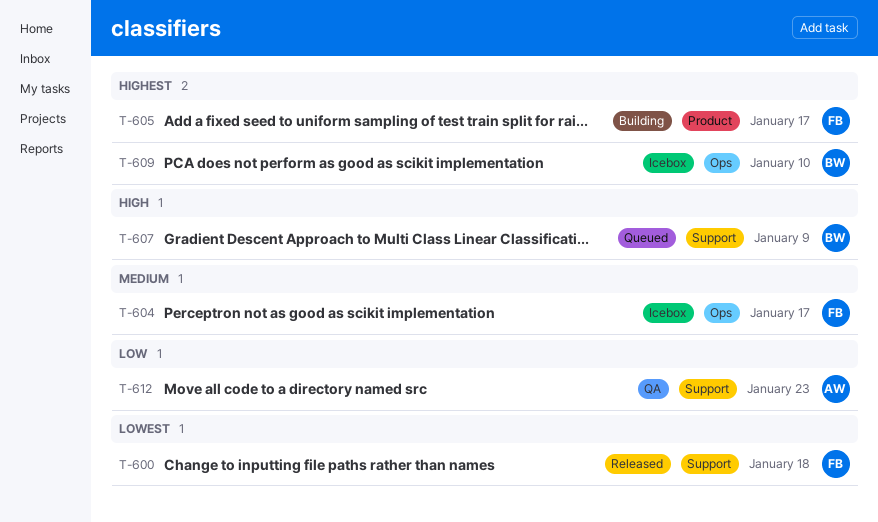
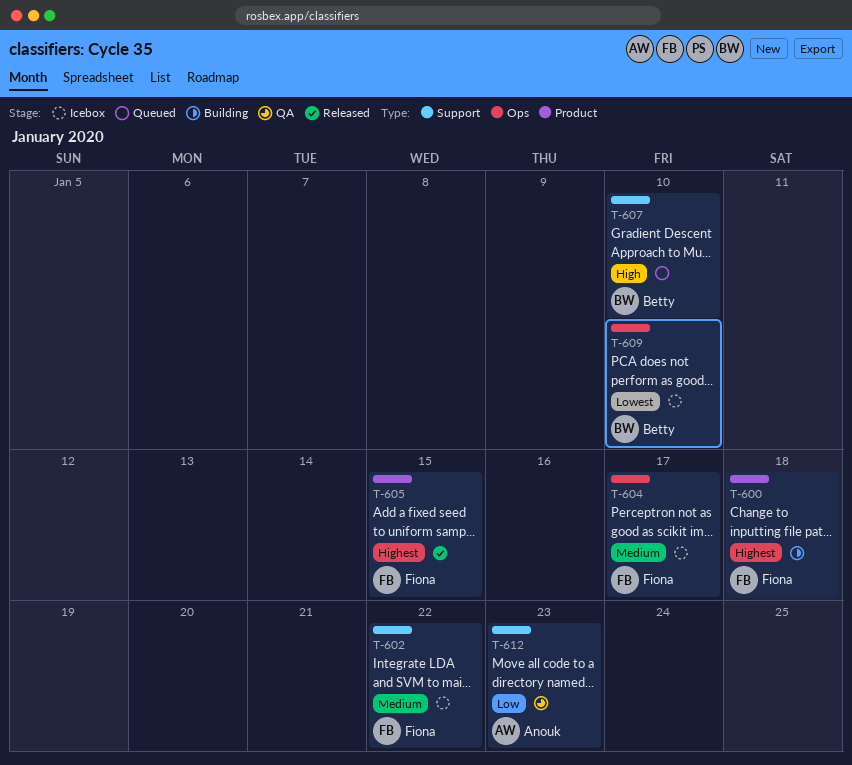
T-600, status: Released -> Building
T-600, priority: Lowest -> Highest
T-600, label: Support -> Product
T-602: none -> present
T-605, status: Building -> Released
T-605, due: Jan 17 -> Jan 15
T-607, due: Jan 9 -> Jan 10
T-609, priority: Highest -> Lowest

